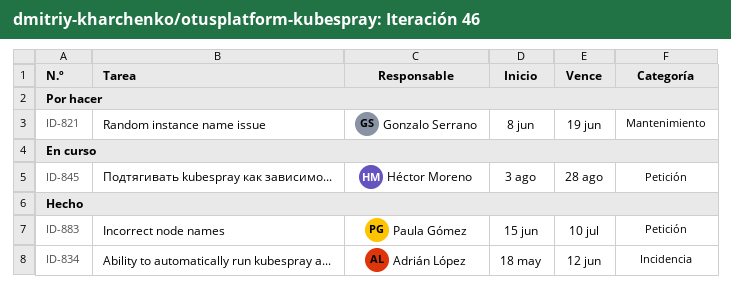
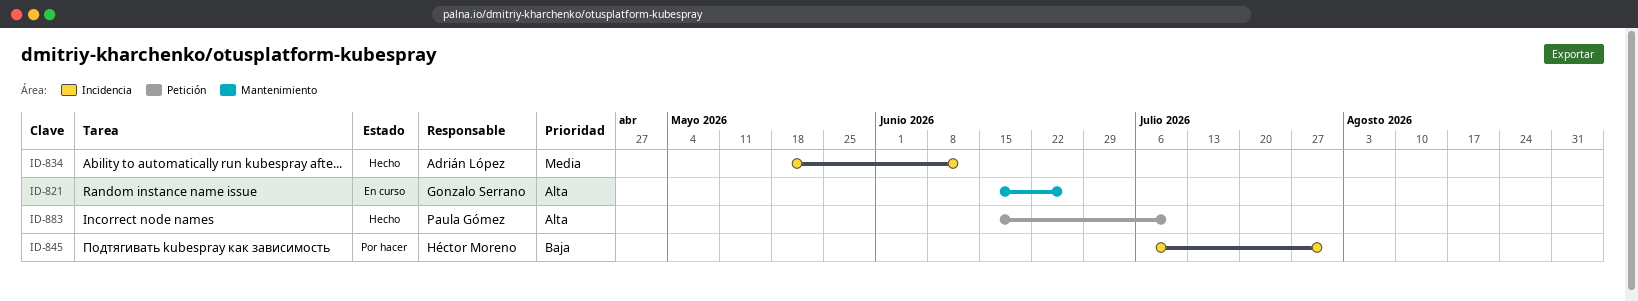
ID-821, status: Por hacer -> En curso
ID-821, start: Jun 8 -> Jun 15
ID-821, due: Jun 19 -> Jun 26
ID-845, status: En curso -> Por hacer
ID-845, label: Petición -> Incidencia
ID-845, start: Aug 3 -> Jul 6
ID-845, due: Aug 28 -> Jul 31

